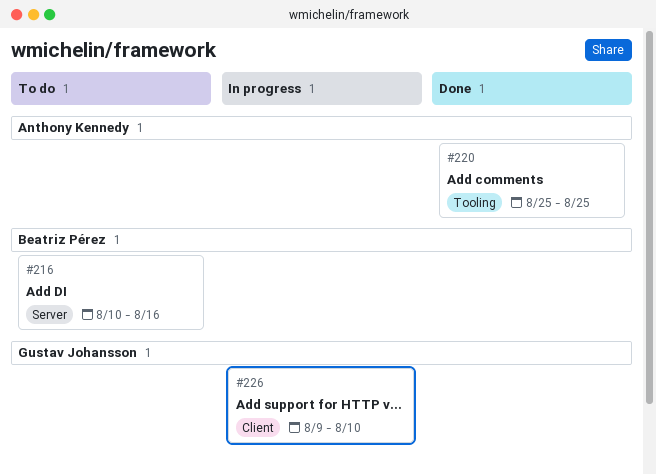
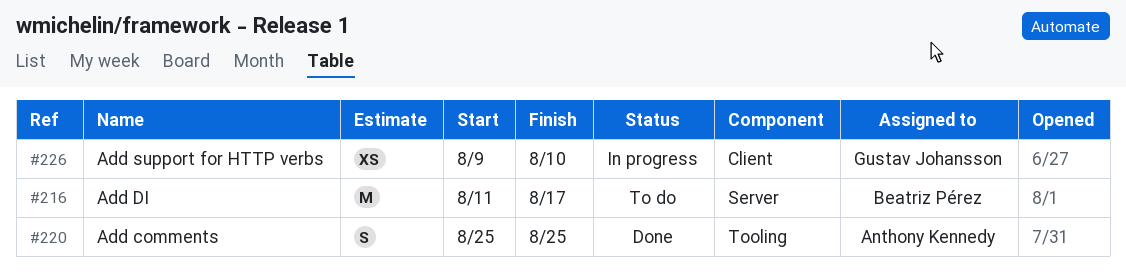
#216, start: Aug 10 -> Aug 11
#216, due: Aug 16 -> Aug 17

